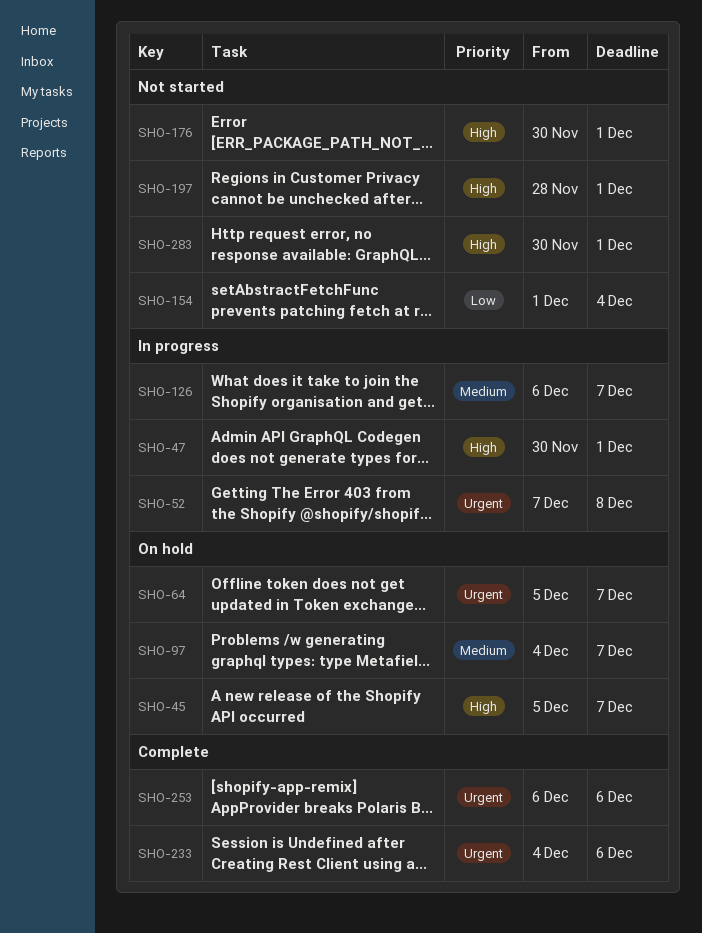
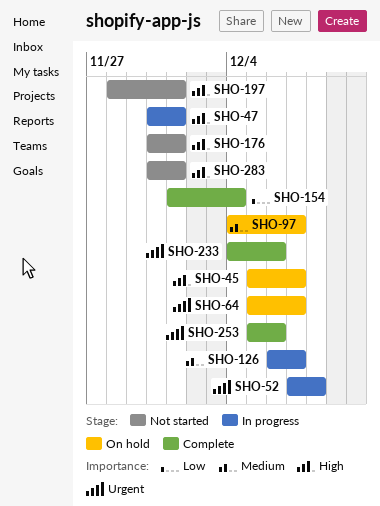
SHO-154, status: Not started -> Complete
SHO-253, start: Dec 6 -> Dec 5

